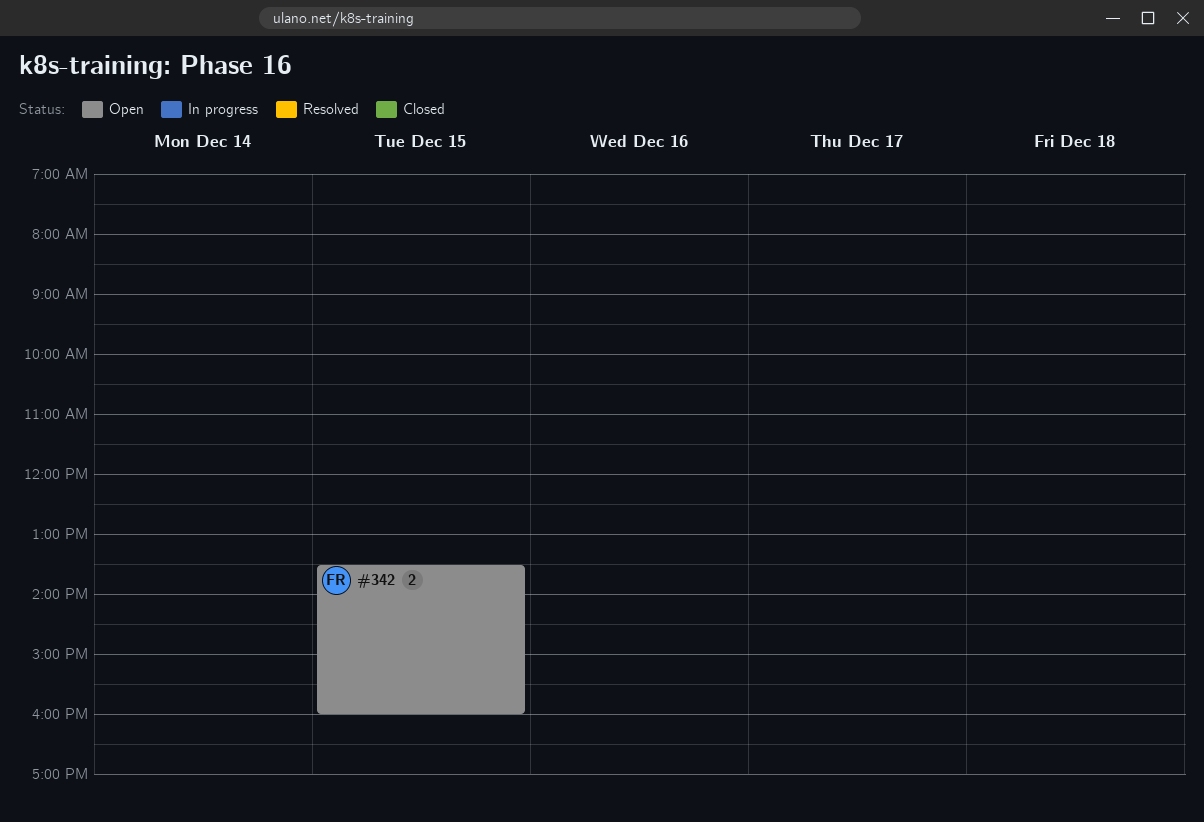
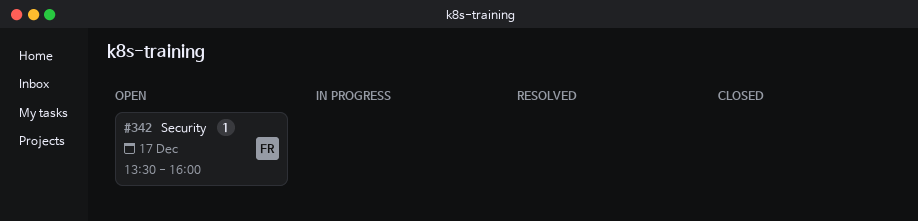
#342, estimate: 2 -> 1
#342, day: Dec 15 -> Dec 17

